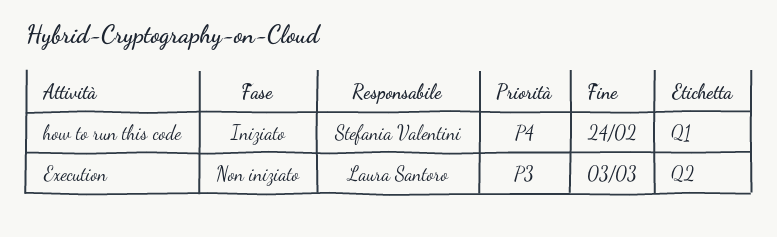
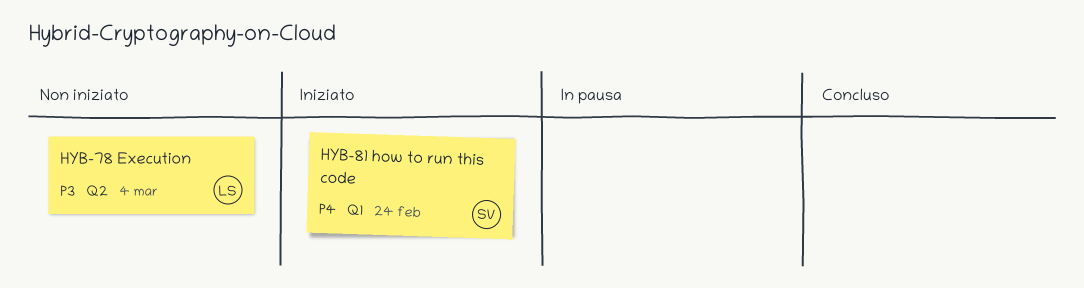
Execution, due: Mar 3 -> Mar 4

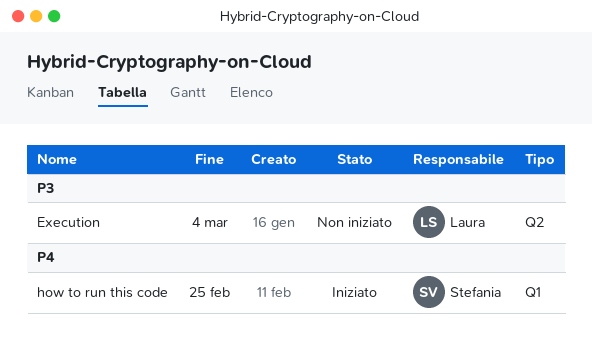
how to run this code, due: Feb 24 -> Feb 25

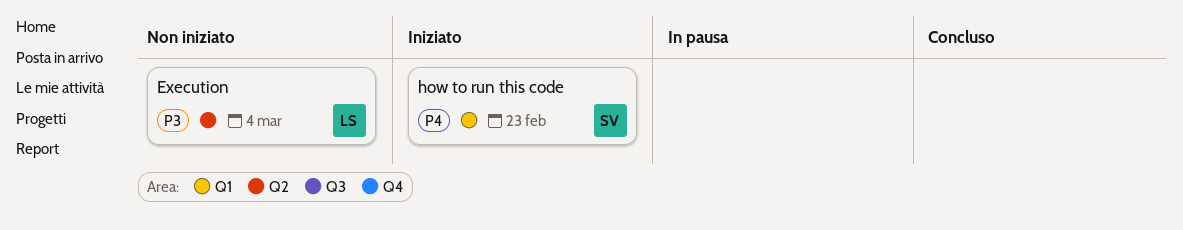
how to run this code, due: Feb 25 -> Feb 23

